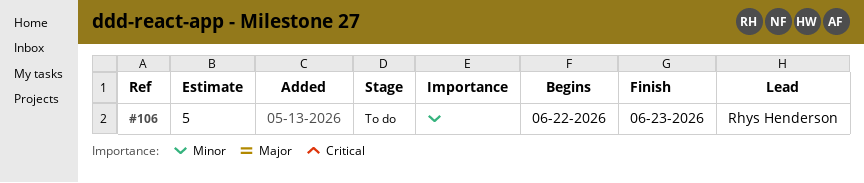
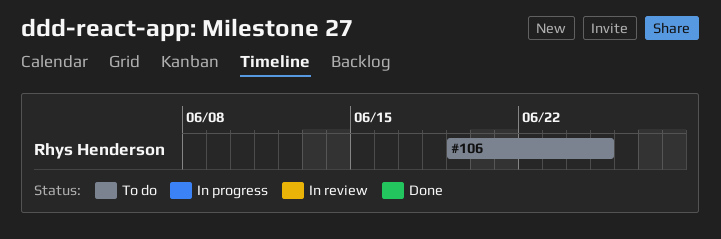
#106, start: Jun 22 -> Jun 19
#106, due: Jun 23 -> Jun 25

